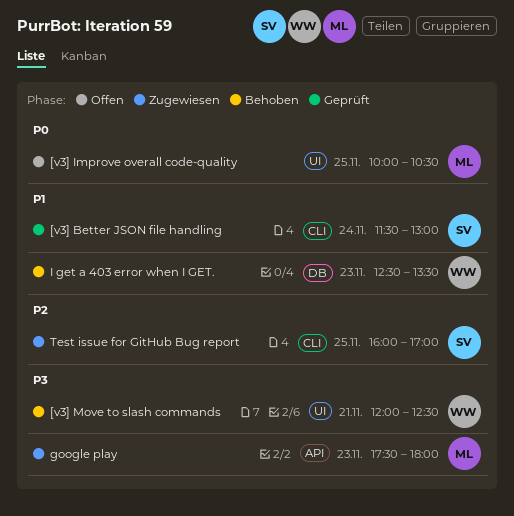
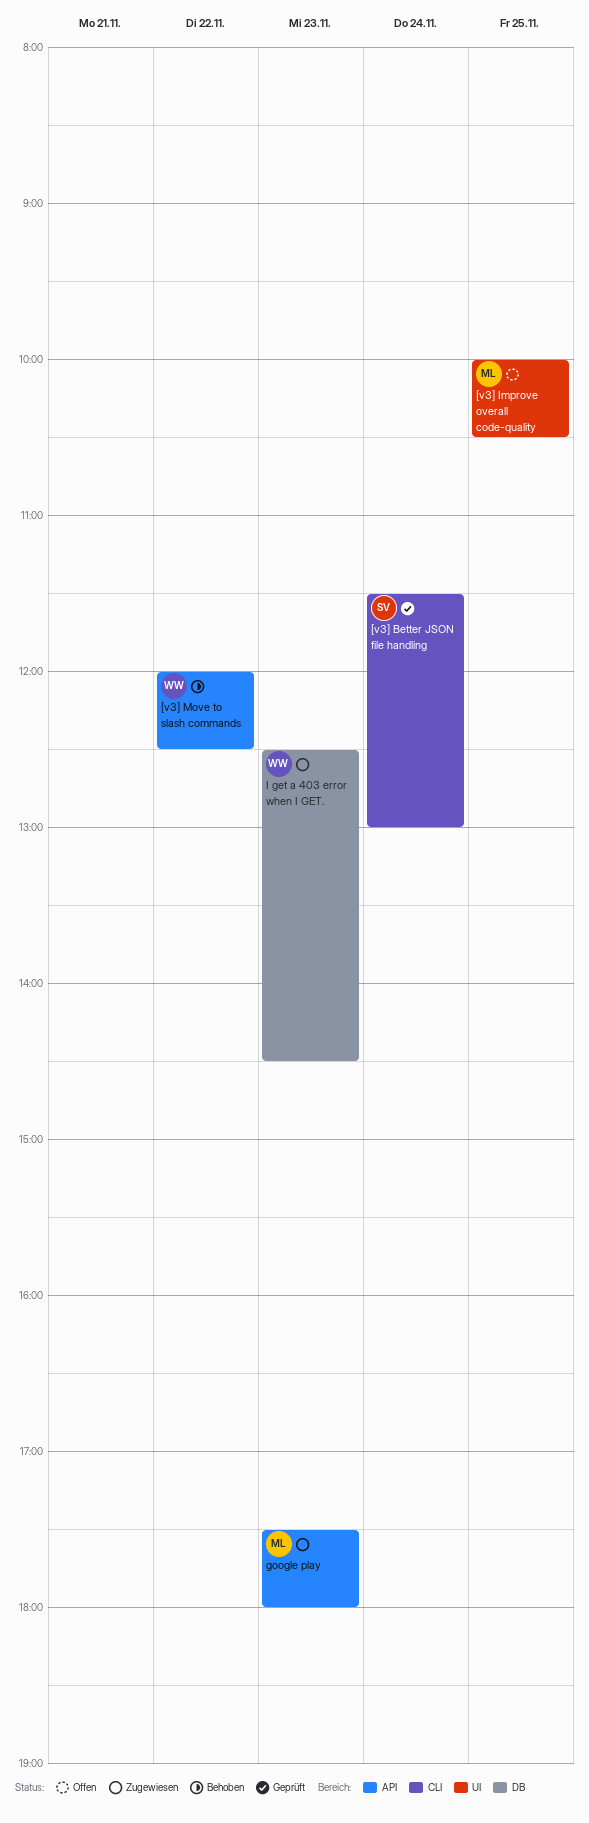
[v3] Move to slash commands, label: UI -> API
[v3] Move to slash commands, day: Nov 21 -> Nov 22
I get a 403 error when I GET., status: Behoben -> Zugewiesen
I get a 403 error when I GET., ends: 13:30 -> 14:30
Test issue for GitHub Bug report: present -> none

